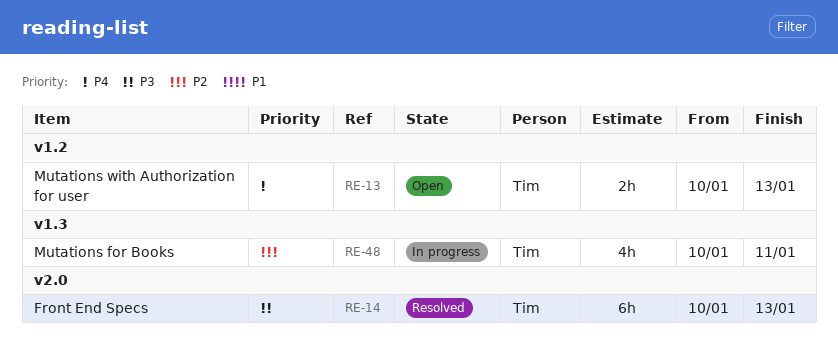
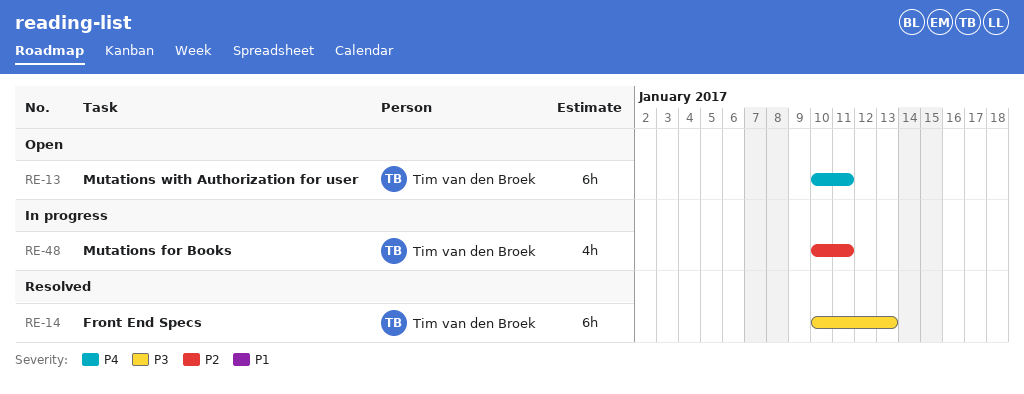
RE-13, estimate: 2h -> 6h
RE-13, due: Jan 13 -> Jan 11

